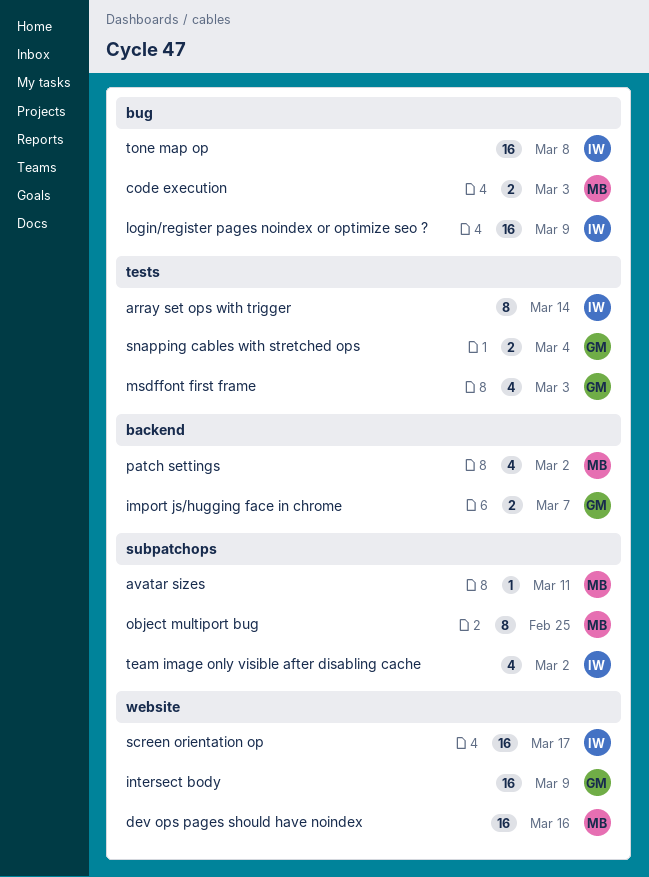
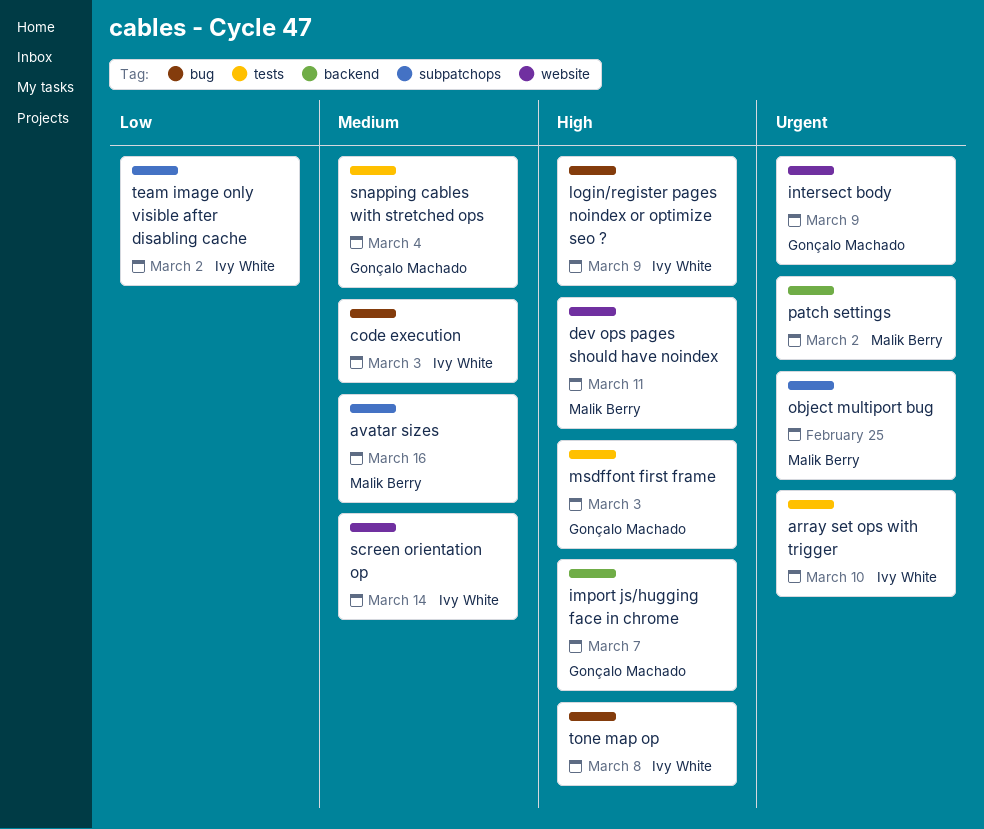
array set ops with trigger, due: Mar 14 -> Mar 10
avatar sizes, due: Mar 11 -> Mar 16
code execution, owner: Malik Berry -> Ivy White
dev ops pages should have noindex, due: Mar 16 -> Mar 11
screen orientation op, due: Mar 17 -> Mar 14

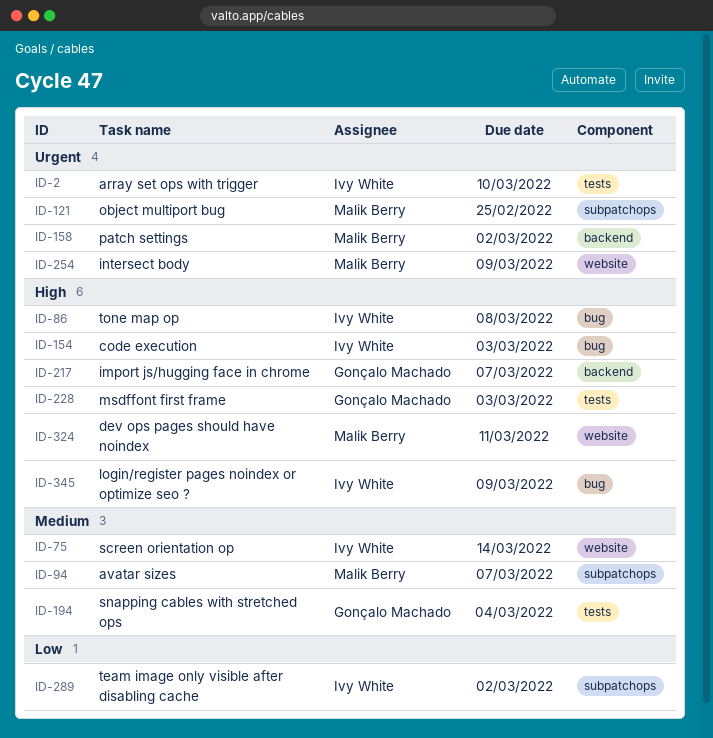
avatar sizes, due: Mar 16 -> Mar 7
code execution, priority: Medium -> High
intersect body, owner: Gonçalo Machado -> Malik Berry

